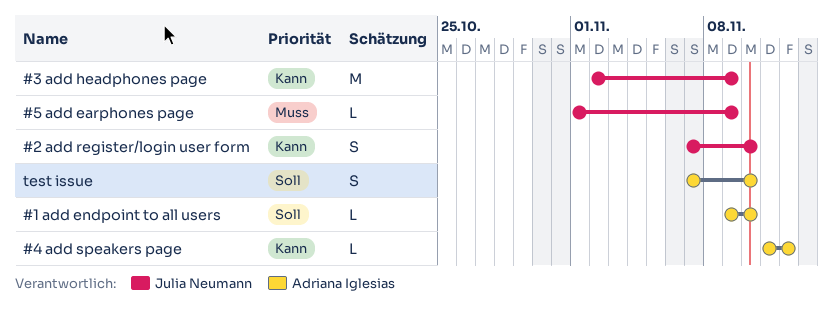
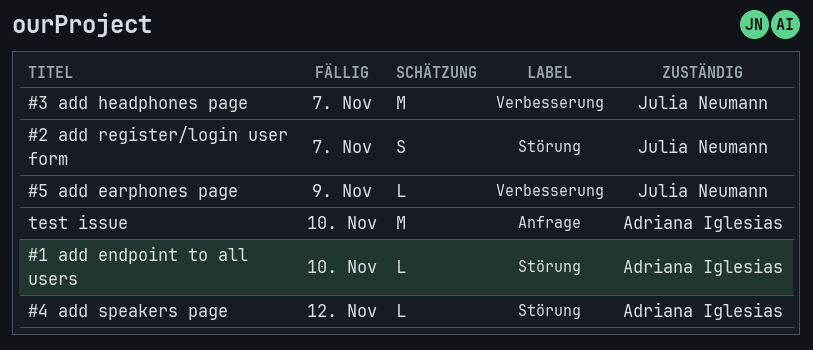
#2 add register/login user form, due: Nov 10 -> Nov 7
#3 add headphones page, due: Nov 9 -> Nov 7
test issue, estimate: S -> M

